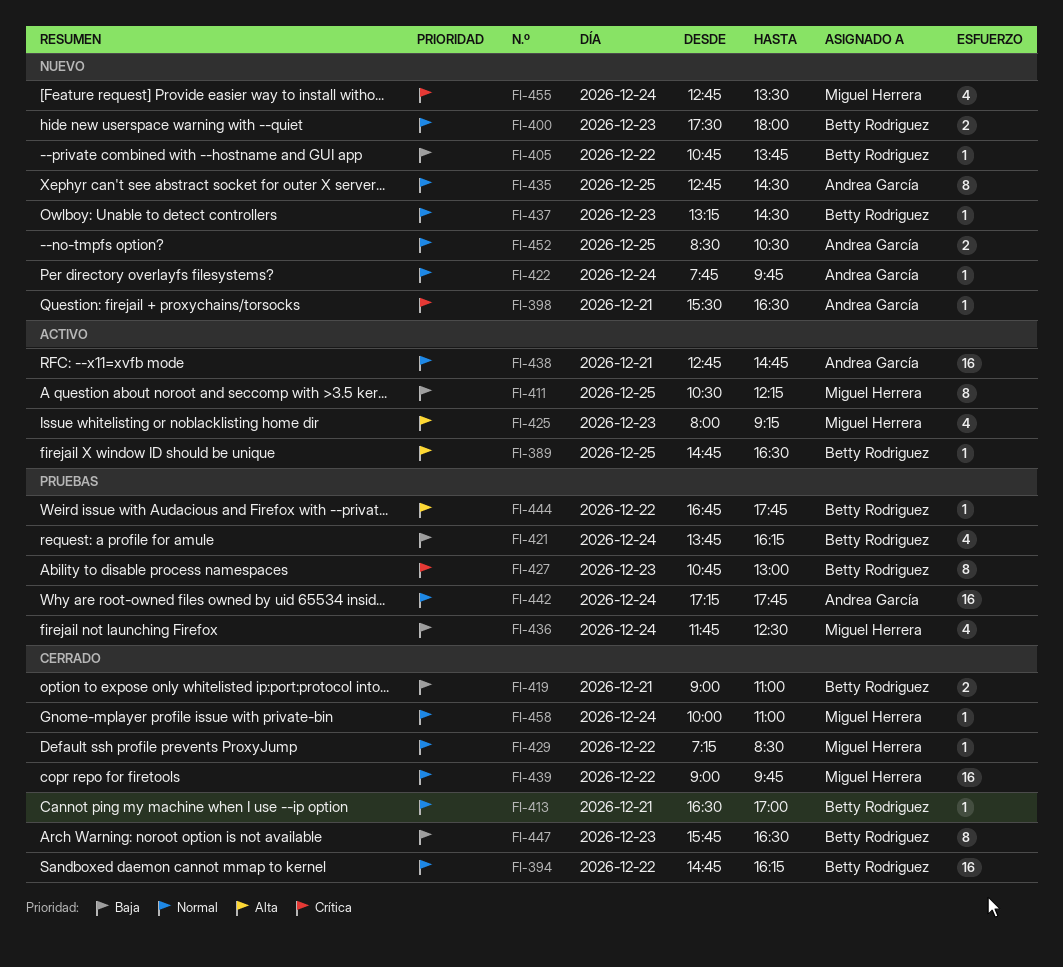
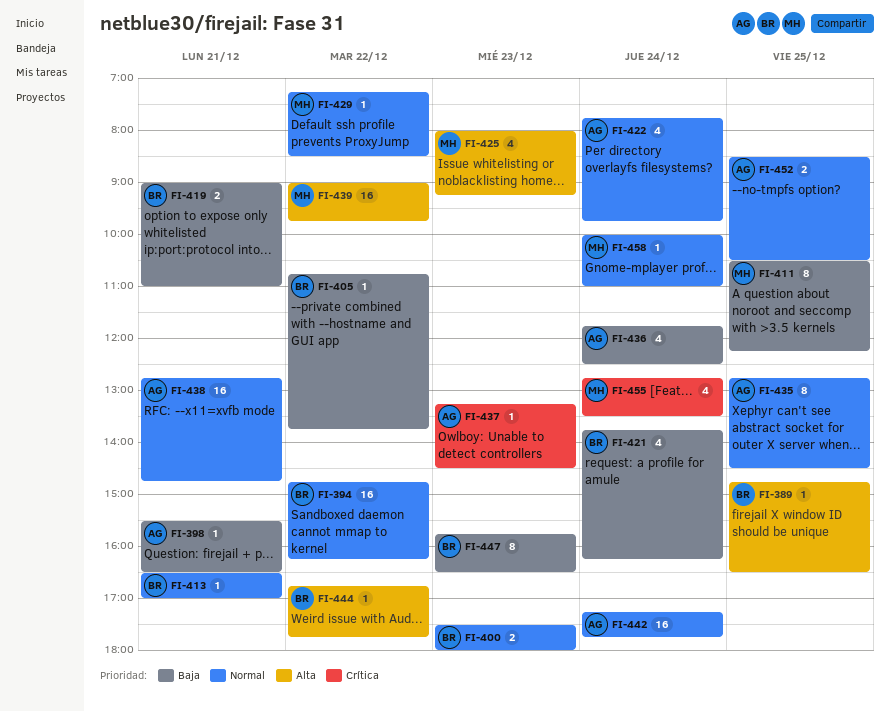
FI-398, priority: Crítica -> Baja
FI-422, estimate: 1 -> 4
FI-427: present -> none
FI-436, owner: Miguel Herrera -> Andrea García
FI-437, owner: Betty Rodriguez -> Andrea García
FI-437, priority: Normal -> Crítica
FI-439, priority: Normal -> Alta

